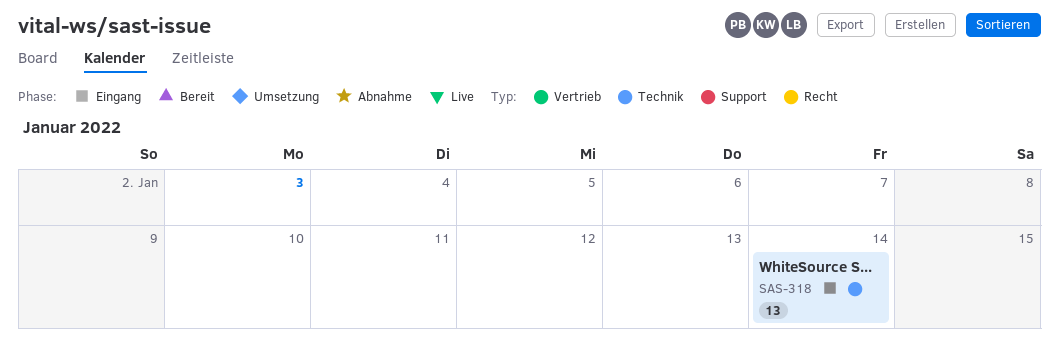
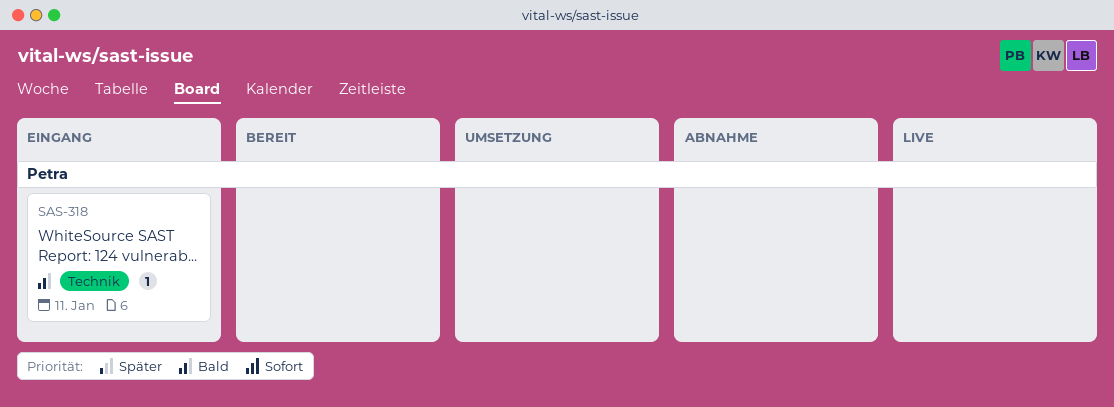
SAS-318, estimate: 13 -> 1
SAS-318, due: Jan 14 -> Jan 11

